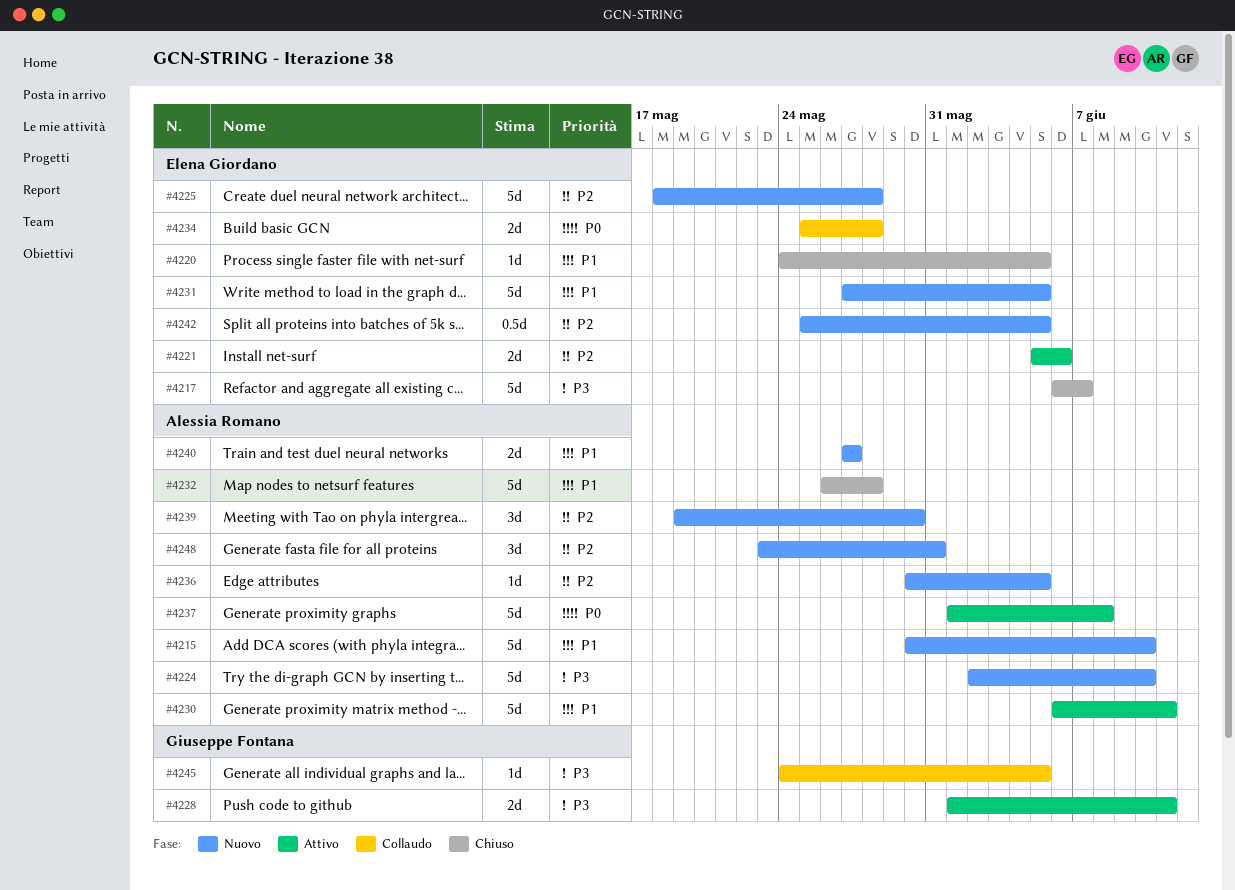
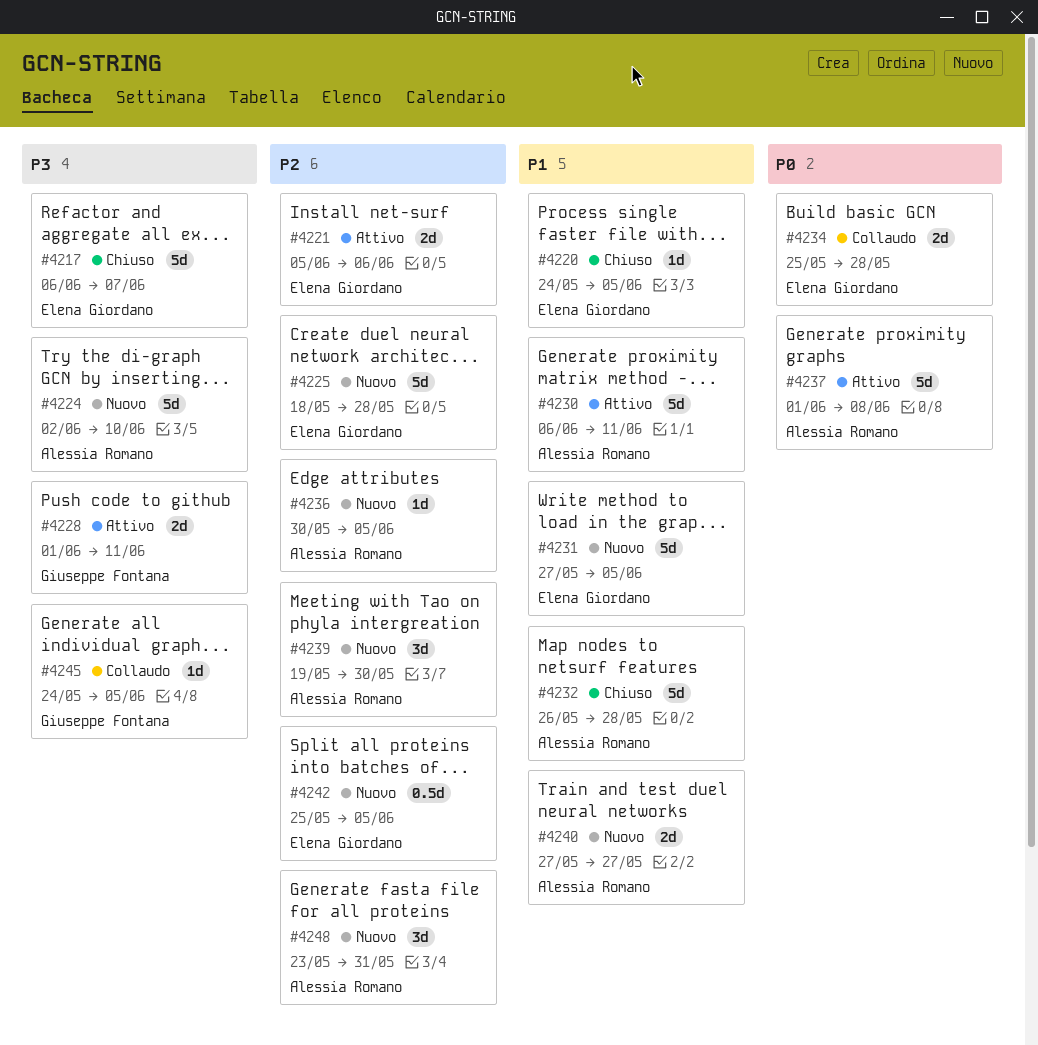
#4215: present -> none

